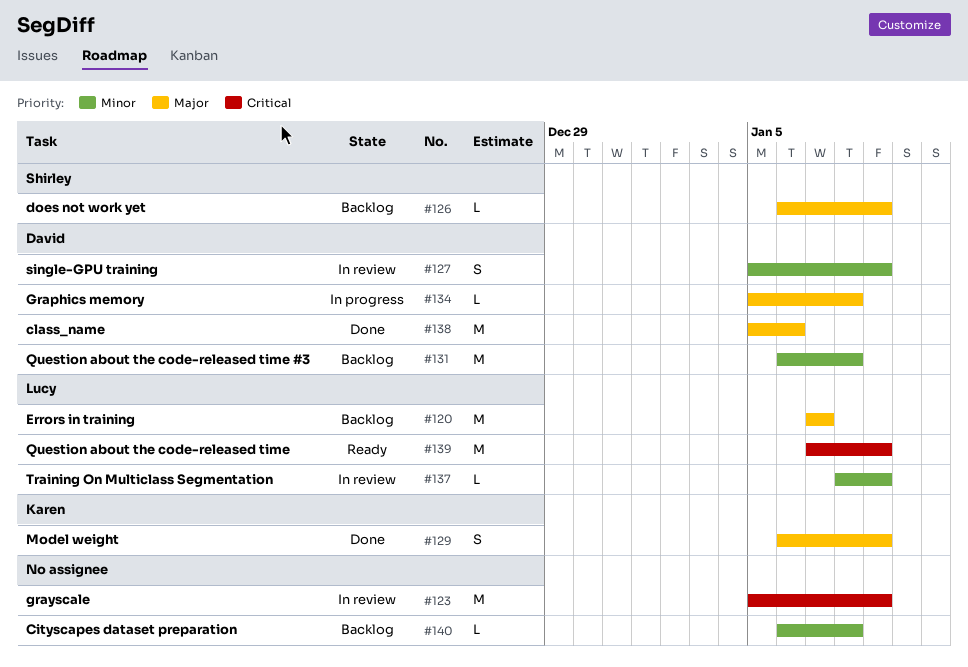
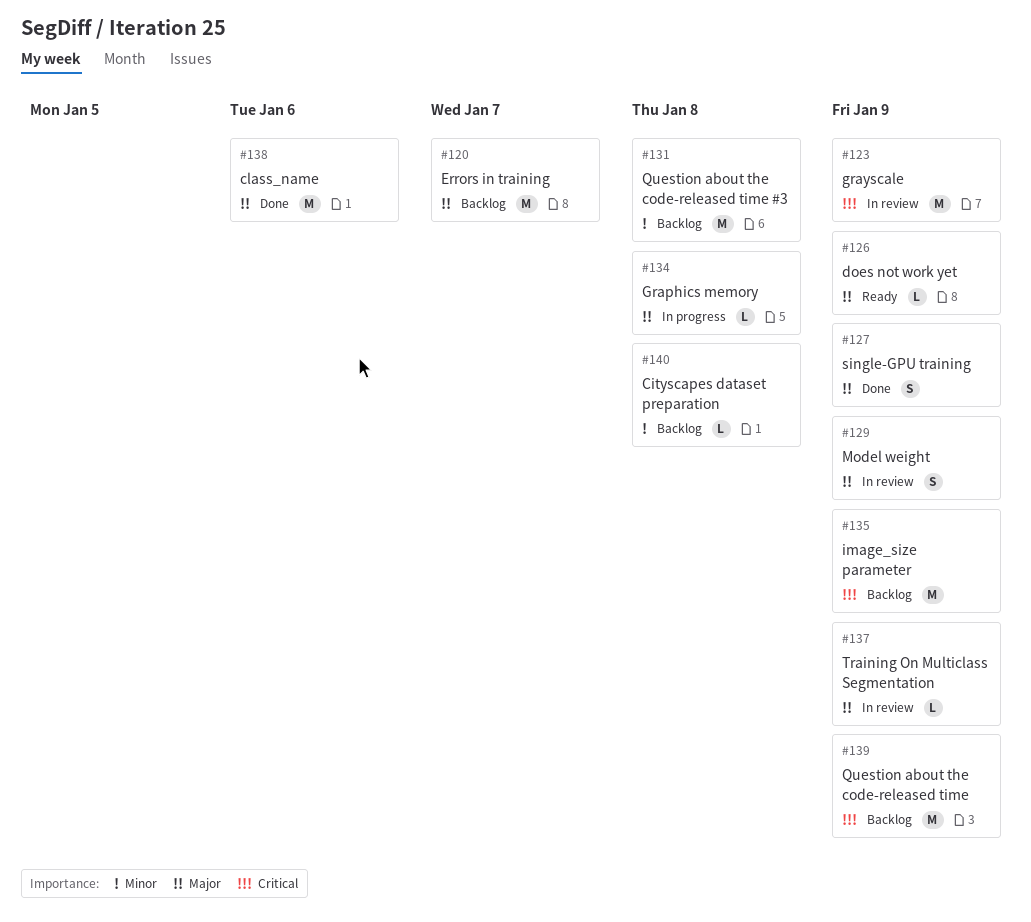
#126, status: Backlog -> Ready
#127, status: In review -> Done
#127, priority: Minor -> Major
#129, status: Done -> In review
#135: none -> present
#137, priority: Minor -> Major
#139, status: Ready -> Backlog

